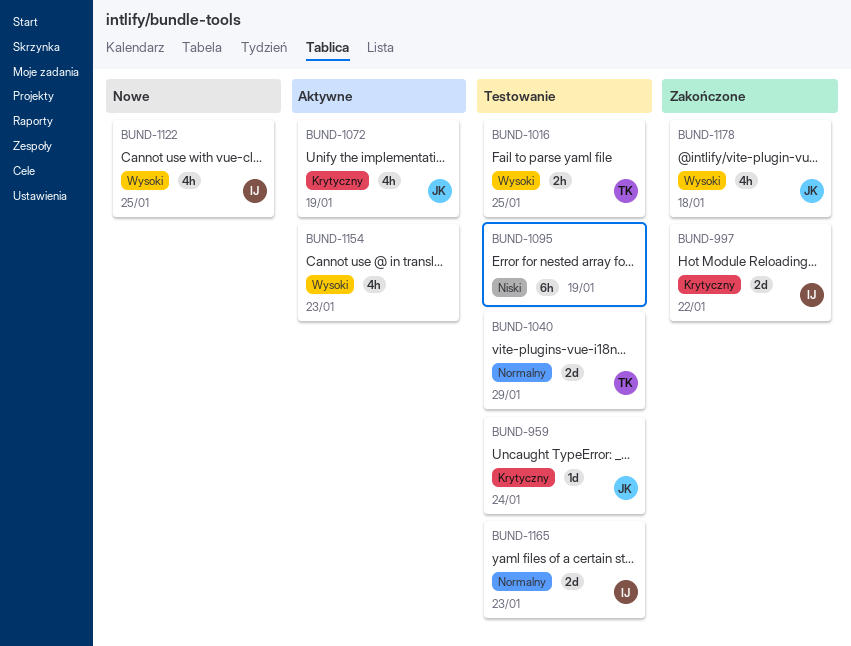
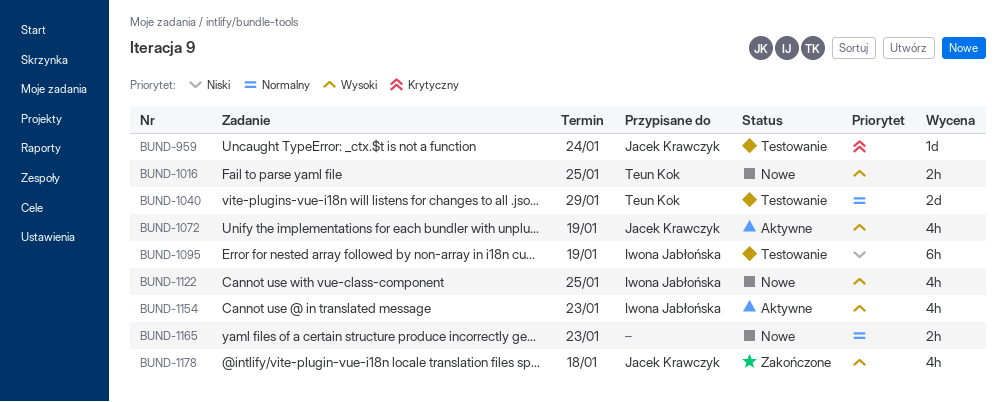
BUND-997: present -> none
BUND-1016, status: Testowanie -> Nowe
BUND-1072, priority: Krytyczny -> Wysoki
BUND-1095, owner: none -> Iwona Jabłońska
BUND-1154, owner: none -> Iwona Jabłońska
BUND-1165, status: Testowanie -> Nowe
BUND-1165, owner: Iwona Jabłońska -> none
BUND-1165, estimate: 2d -> 2h

